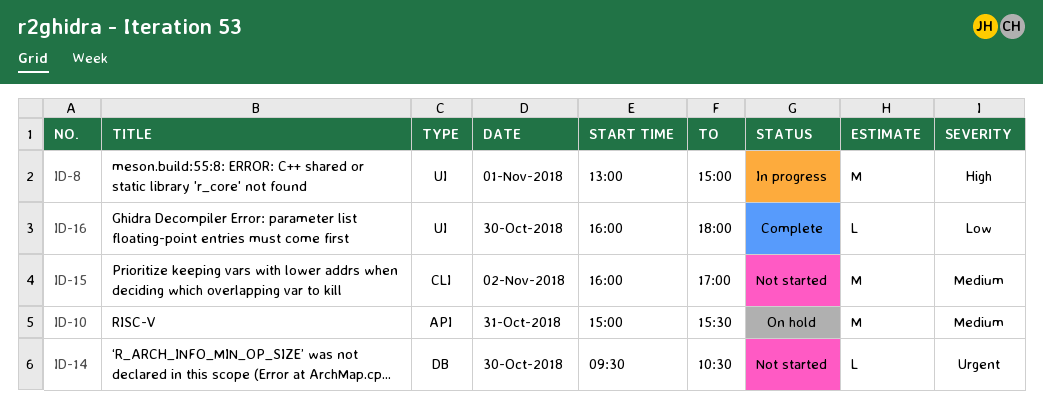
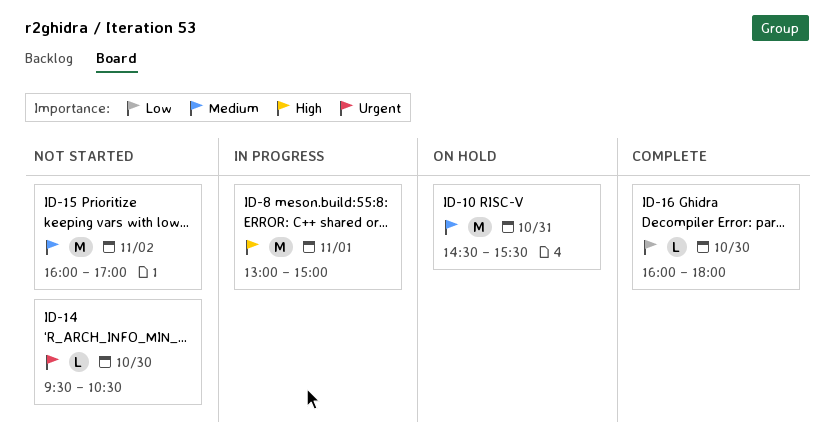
ID-10, begins: 15:00 -> 14:30

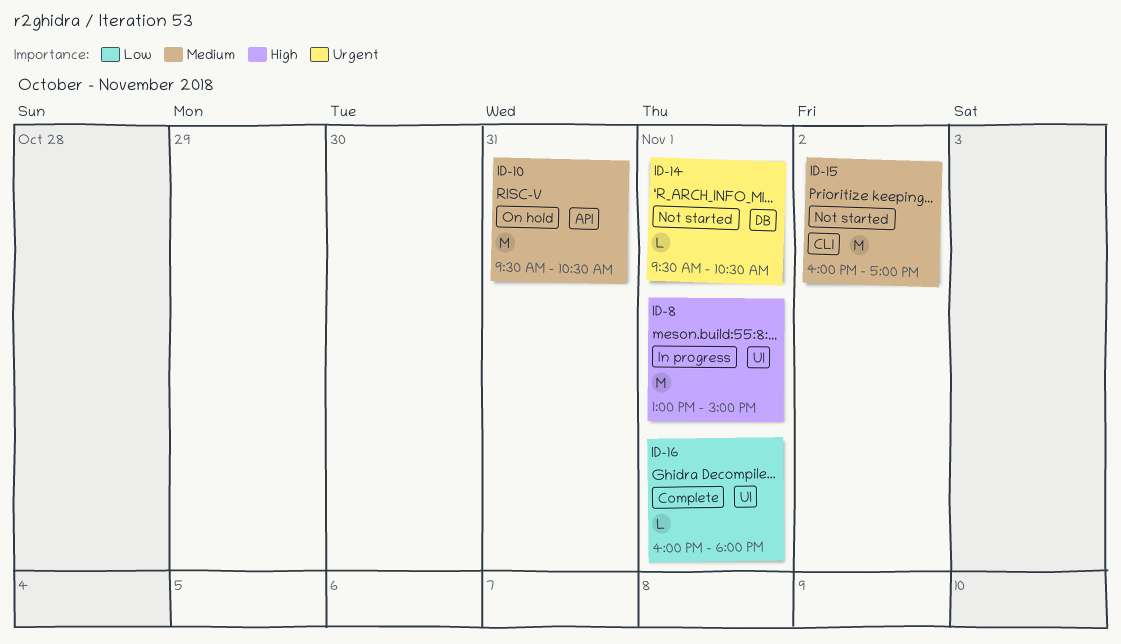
ID-10, begins: 14:30 -> 09:30
ID-10, ends: 15:30 -> 10:30
ID-14, day: Oct 30 -> Nov 1
ID-16, day: Oct 30 -> Nov 1

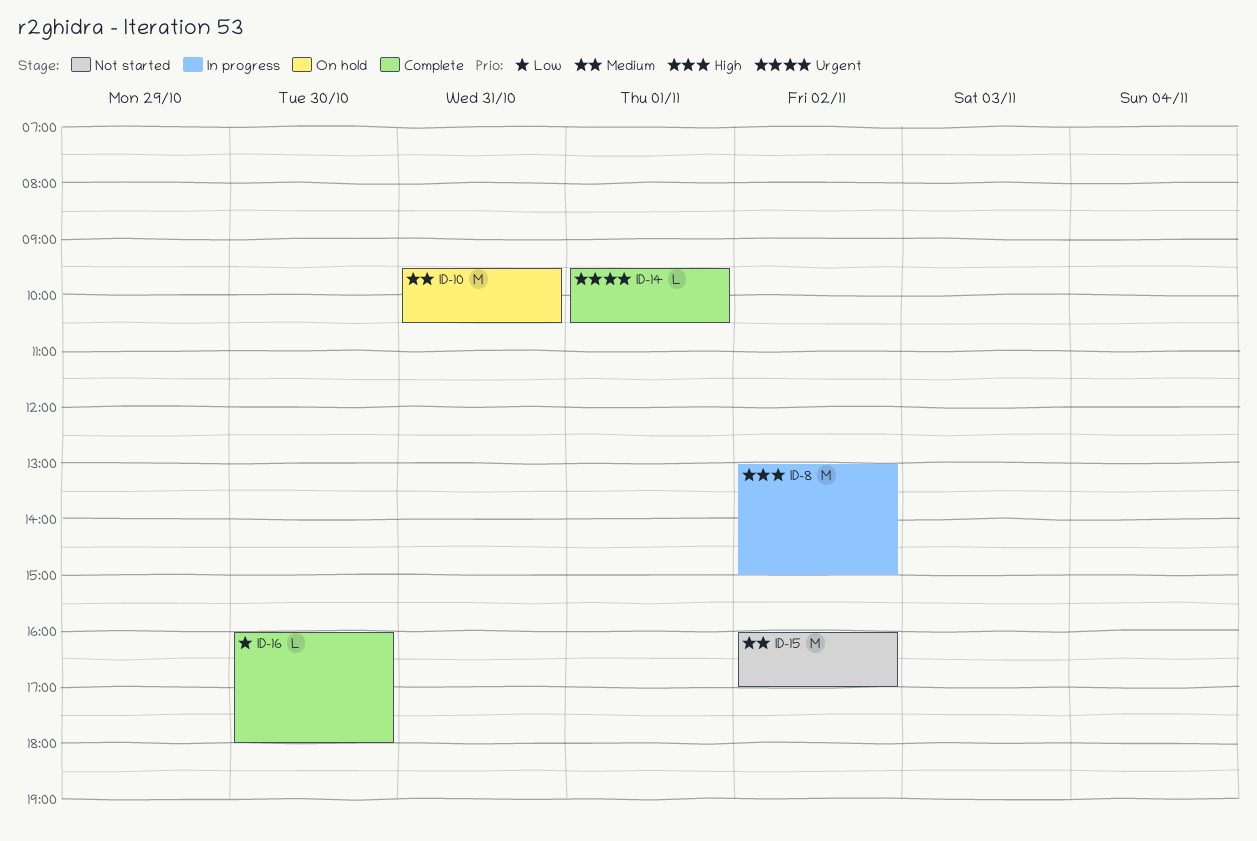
ID-8, day: Nov 1 -> Nov 2
ID-14, status: Not started -> Complete
ID-16, day: Nov 1 -> Oct 30

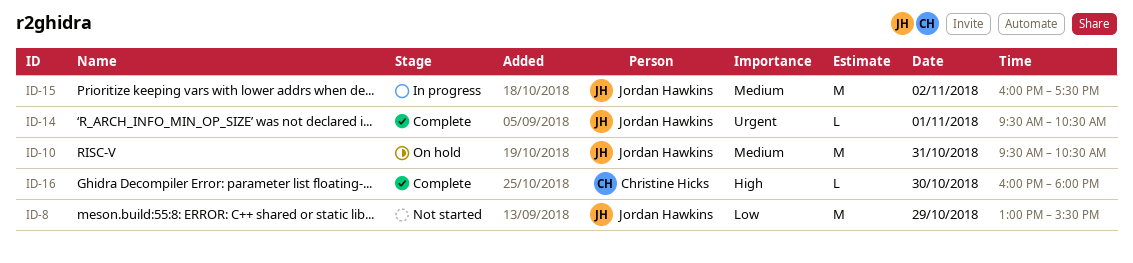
ID-8, status: In progress -> Not started
ID-8, priority: High -> Low
ID-8, day: Nov 2 -> Oct 29
ID-8, ends: 15:00 -> 15:30
ID-15, status: Not started -> In progress
ID-15, ends: 17:00 -> 17:30
ID-16, priority: Low -> High

